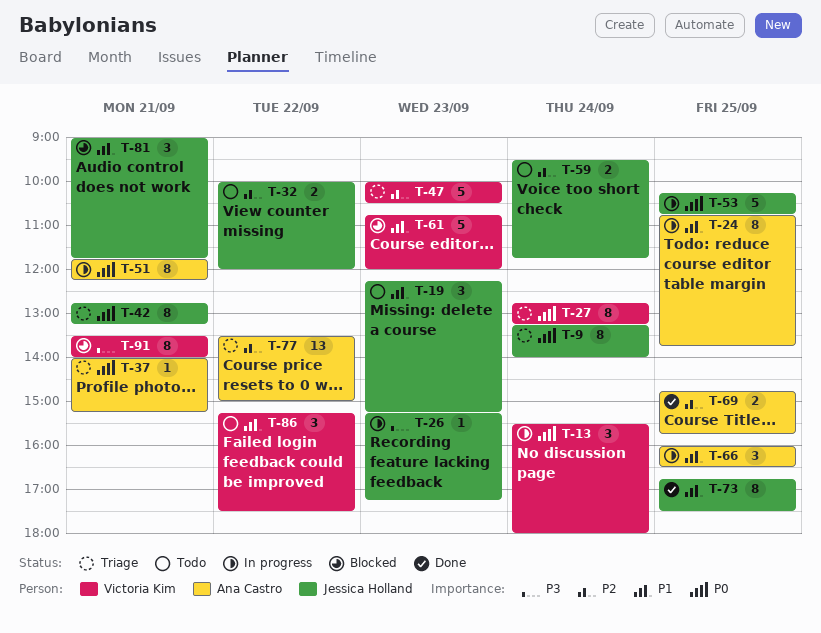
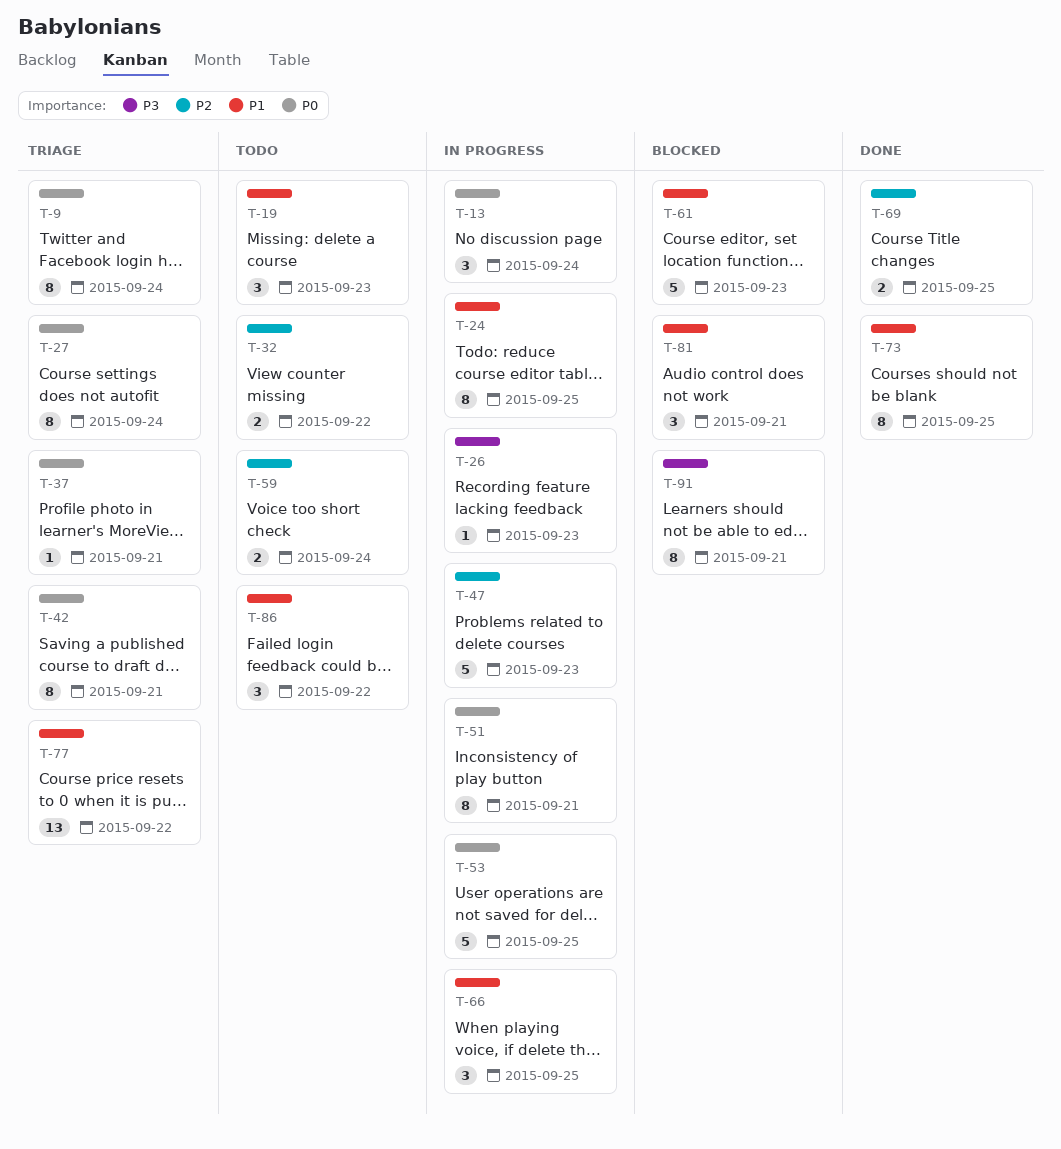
T-47, status: Triage -> In progress
T-77, priority: P2 -> P1

